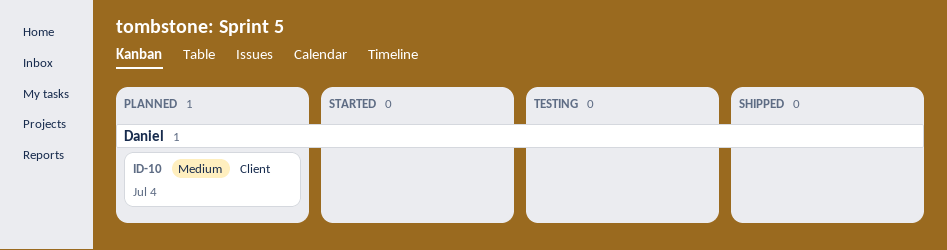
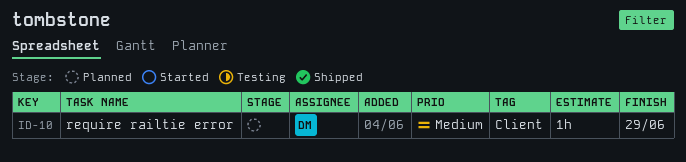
ID-10, due: Jul 4 -> Jun 29

